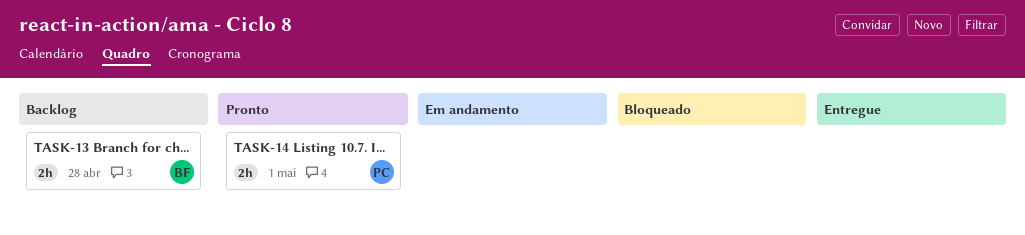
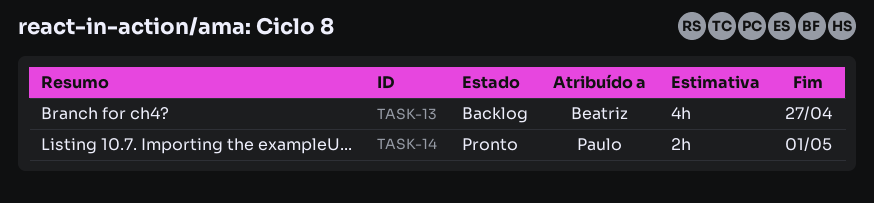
TASK-13, estimate: 2h -> 4h
TASK-13, due: Apr 28 -> Apr 27

